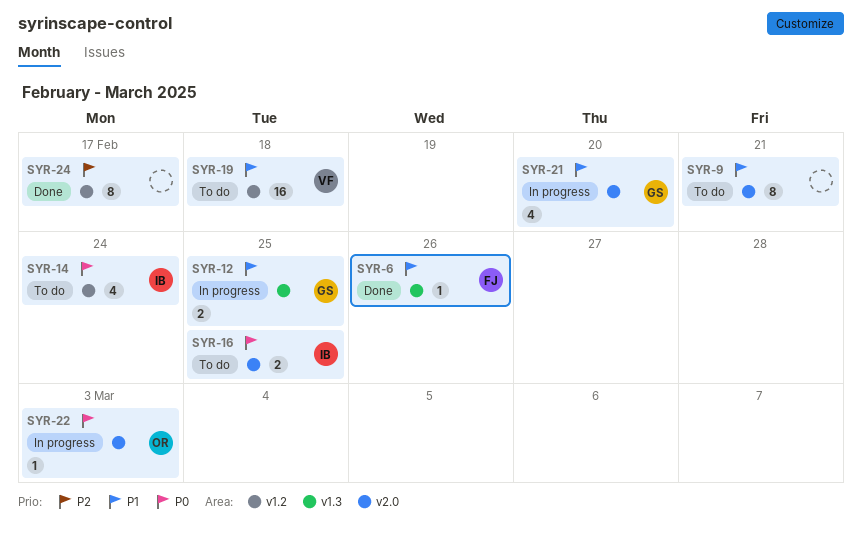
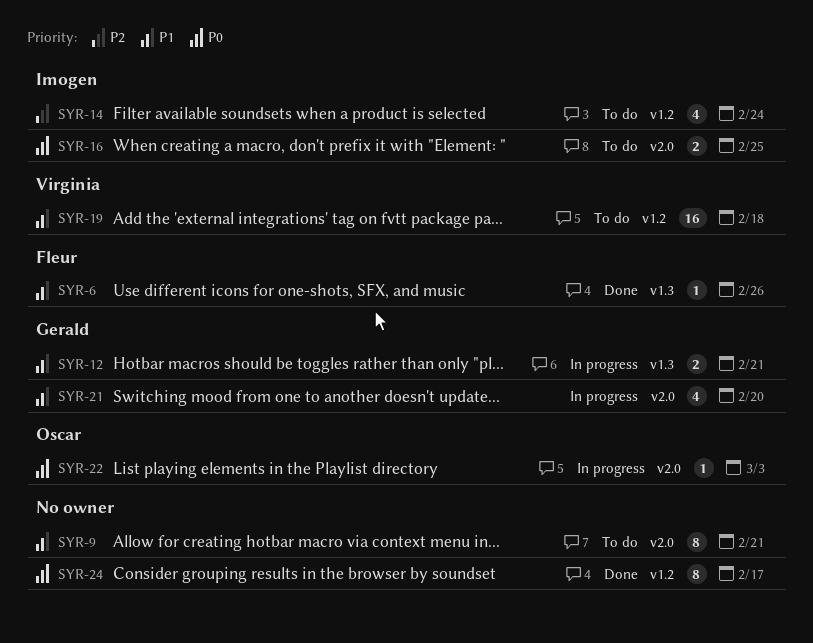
SYR-12, due: Feb 25 -> Feb 21
SYR-14, priority: P0 -> P2
SYR-24, priority: P2 -> P0

